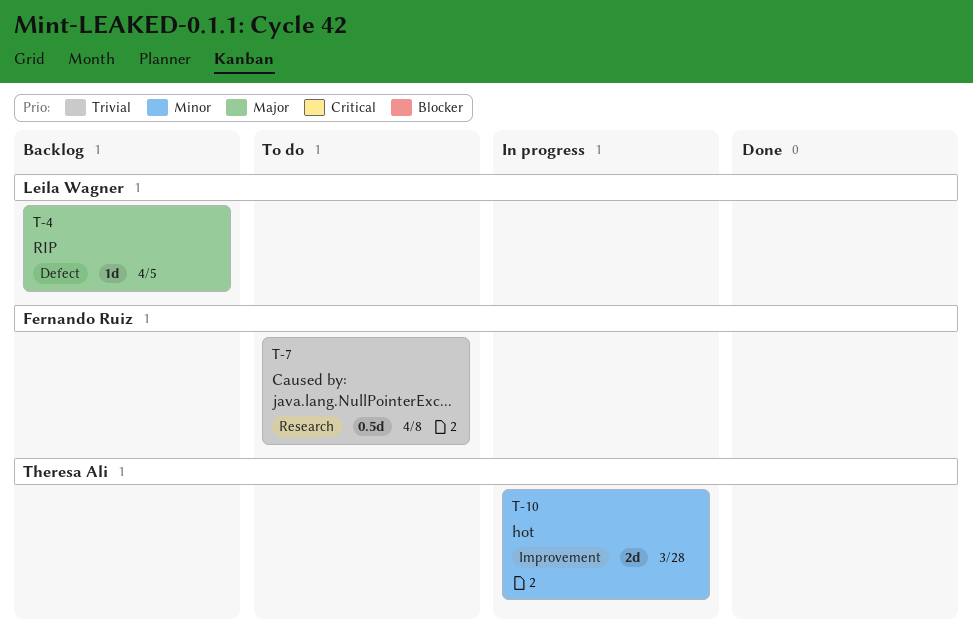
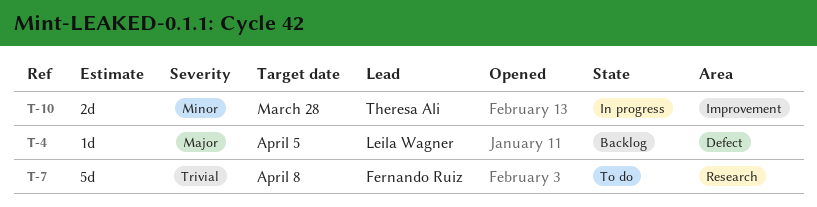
T-7, estimate: 0.5d -> 5d

